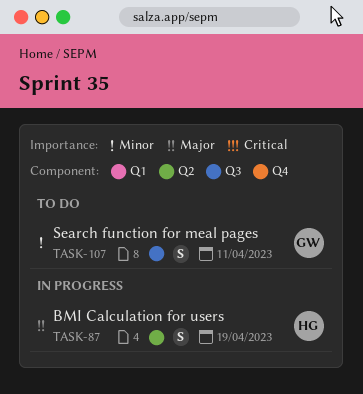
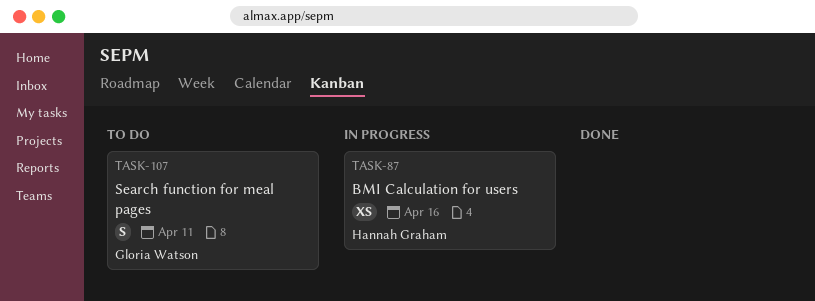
TASK-87, estimate: S -> XS
TASK-87, due: Apr 19 -> Apr 16

